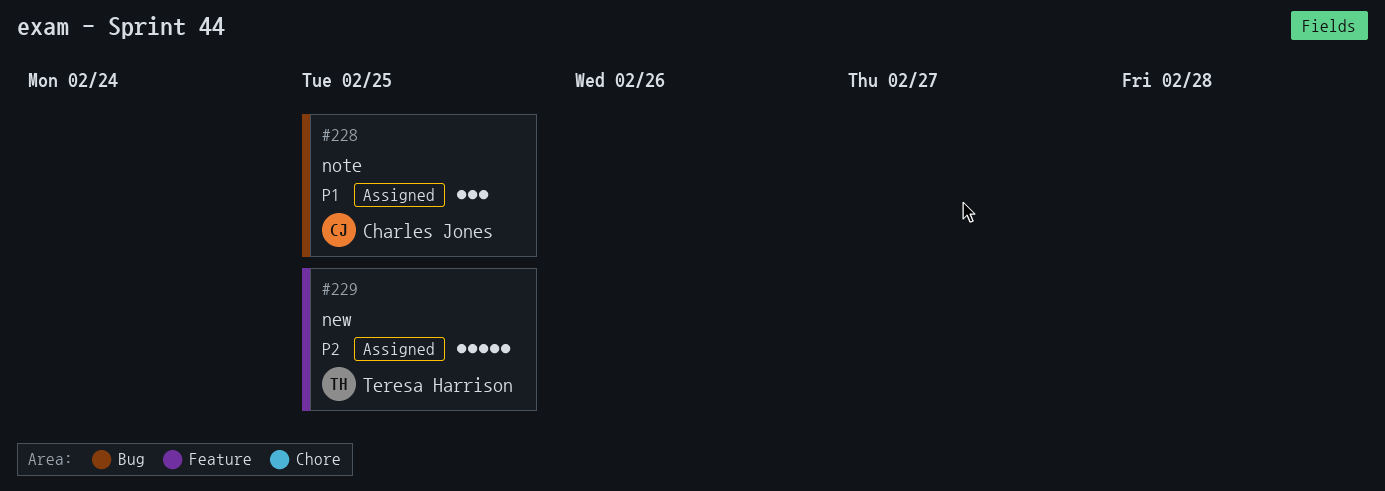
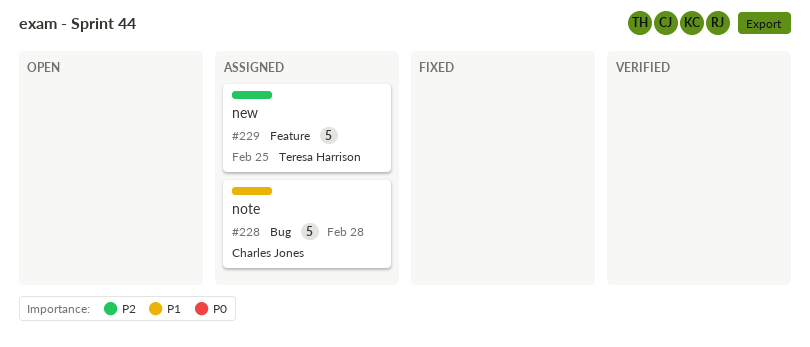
#228, estimate: 3 -> 5
#228, due: Feb 25 -> Feb 28

